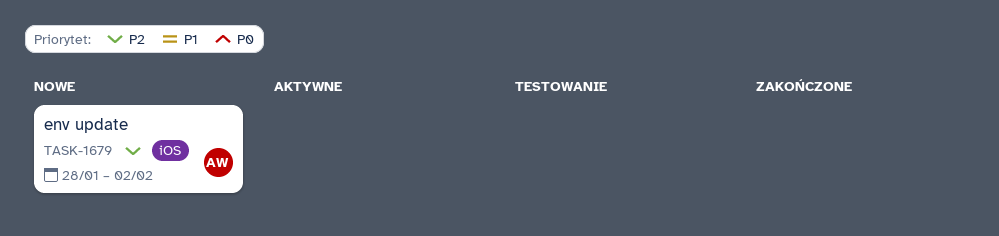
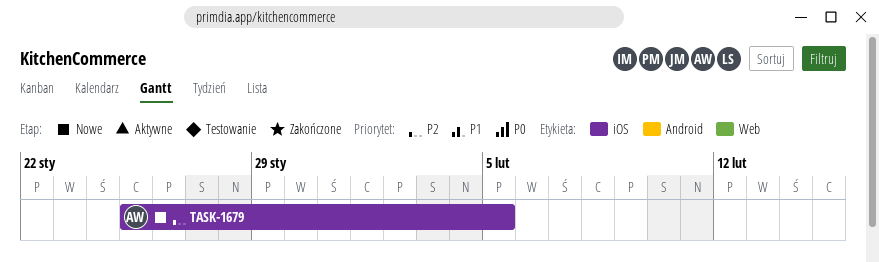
TASK-1679, start: Jan 28 -> Jan 25
TASK-1679, due: Feb 2 -> Feb 5

